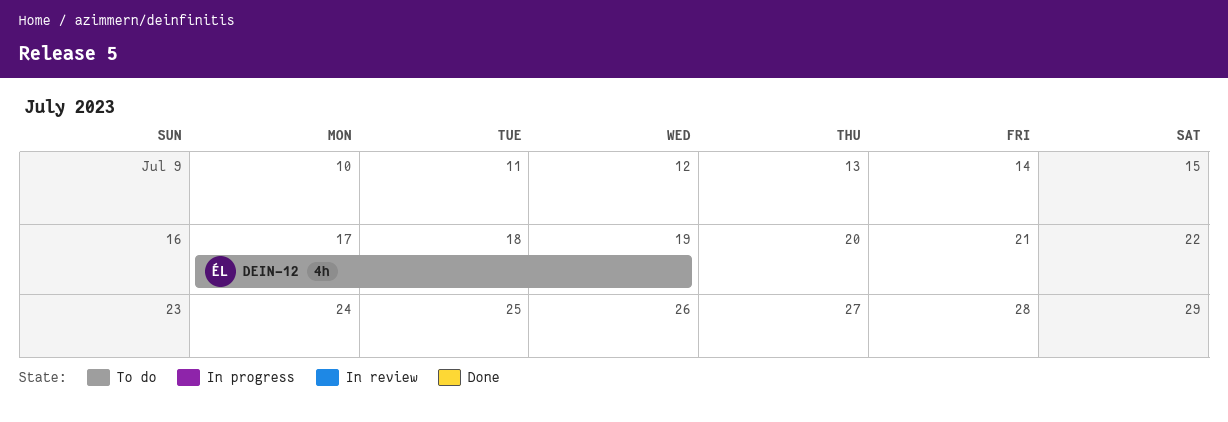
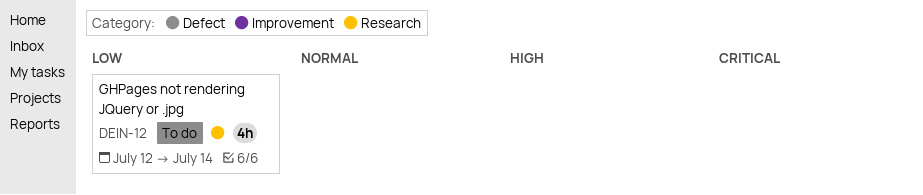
DEIN-12, start: Jul 17 -> Jul 12
DEIN-12, due: Jul 19 -> Jul 14

